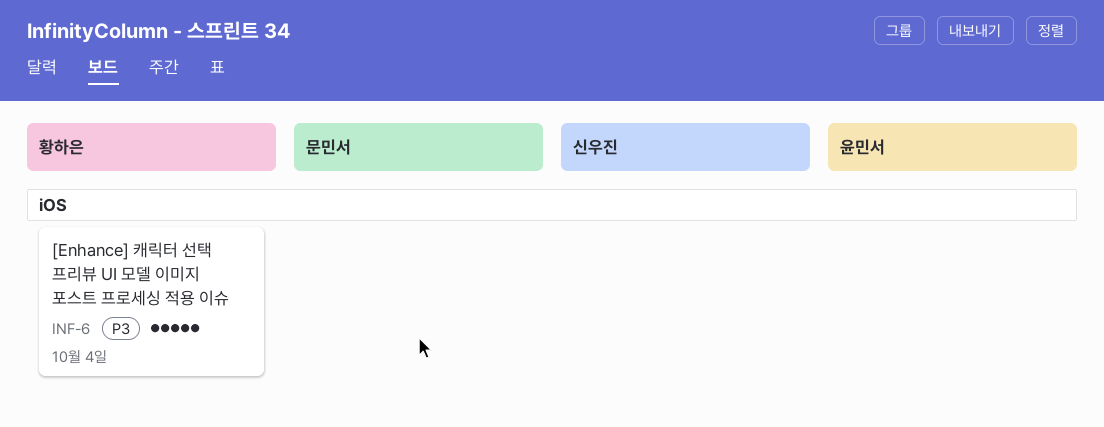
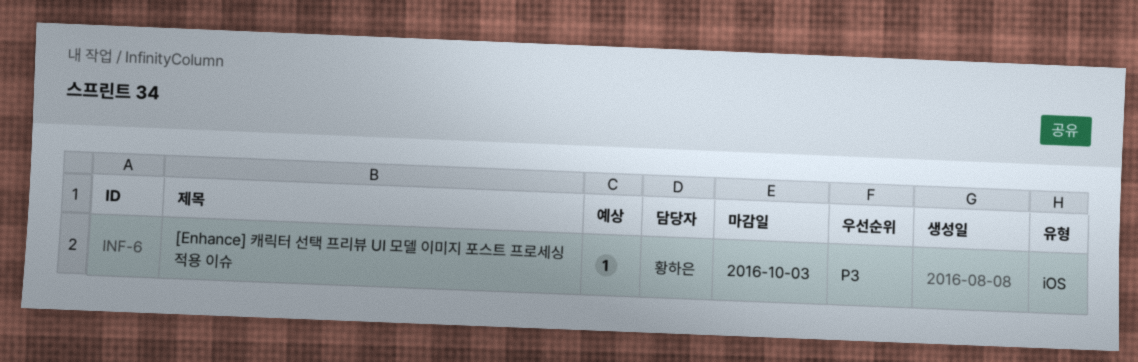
INF-6, estimate: 5 -> 1
INF-6, due: Oct 4 -> Oct 3

